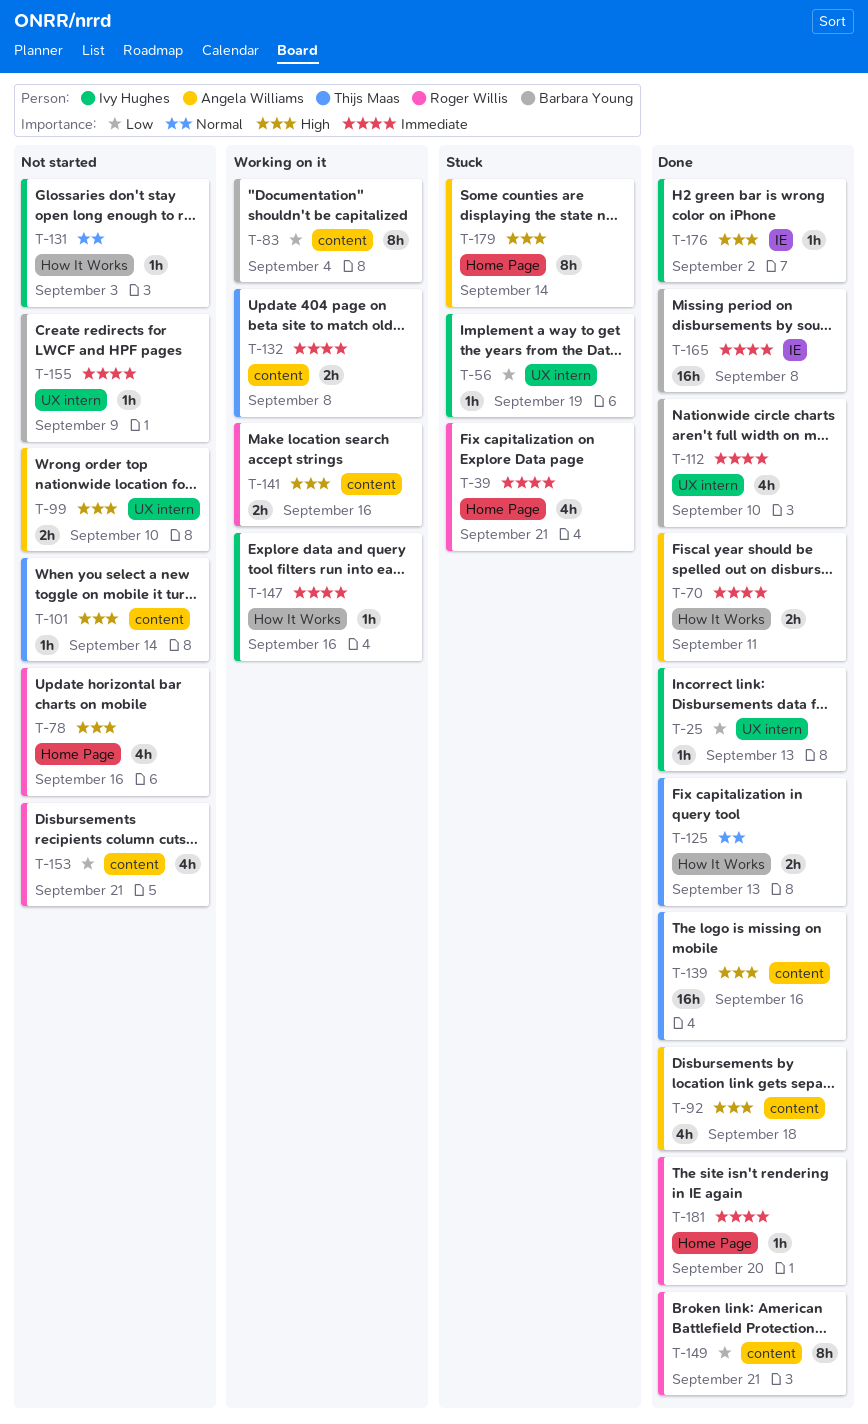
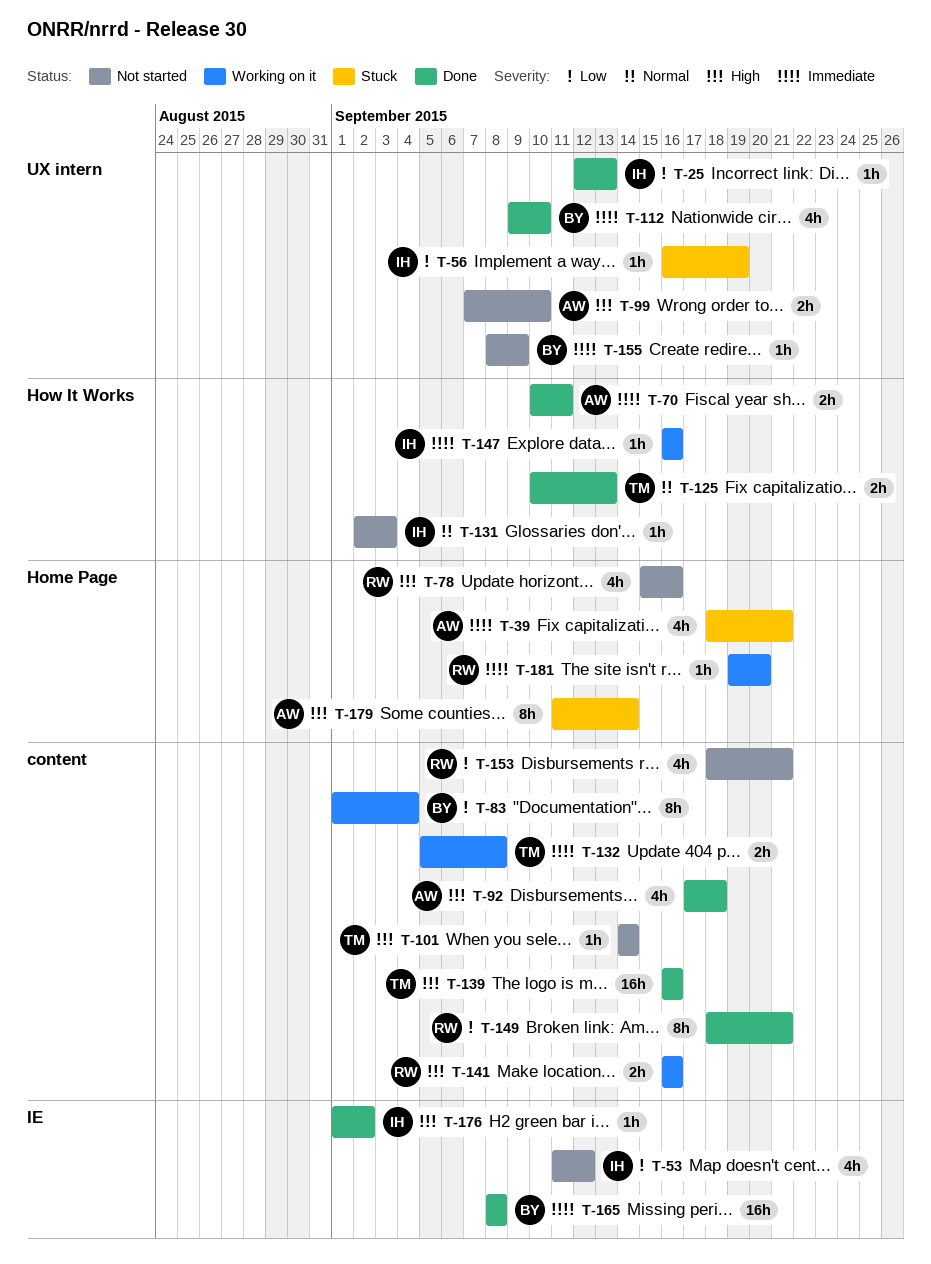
T-39, owner: Roger Willis -> Angela Williams
T-53: none -> present
T-181, status: Done -> Working on it

